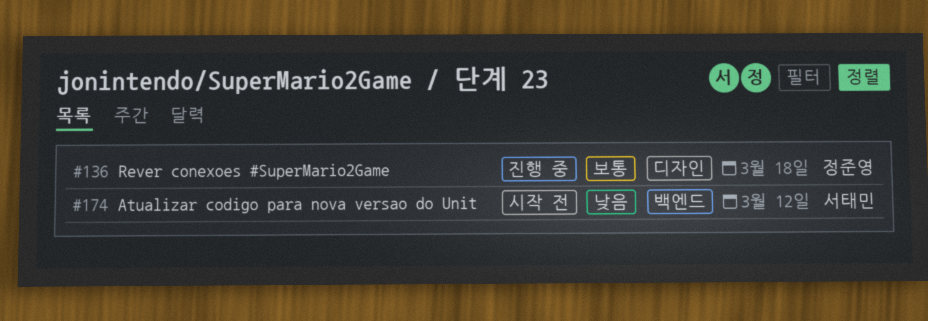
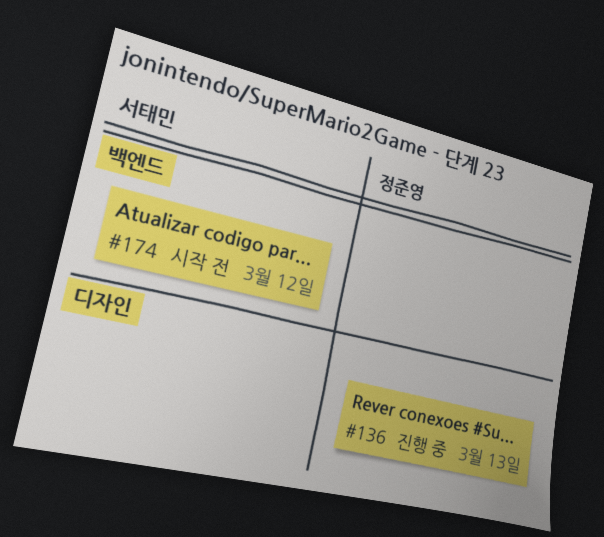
#136, due: Mar 18 -> Mar 13

